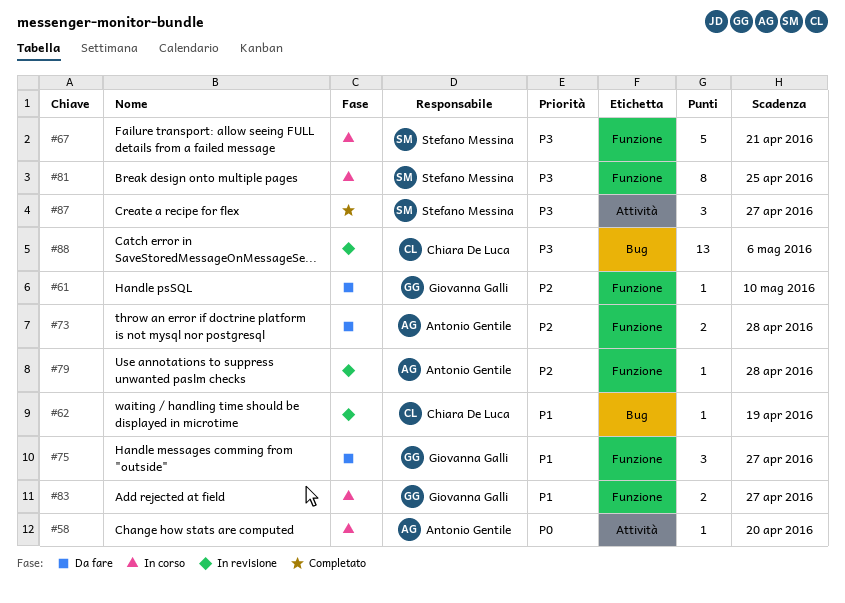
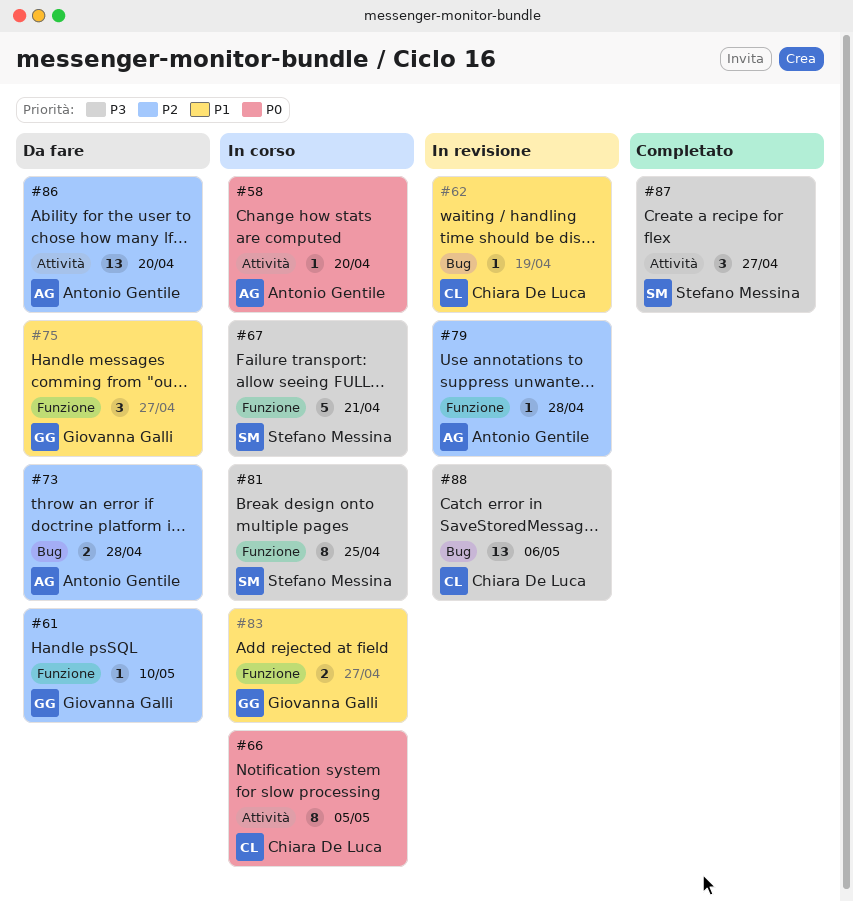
#66: none -> present
#73, label: Funzione -> Bug
#86: none -> present

